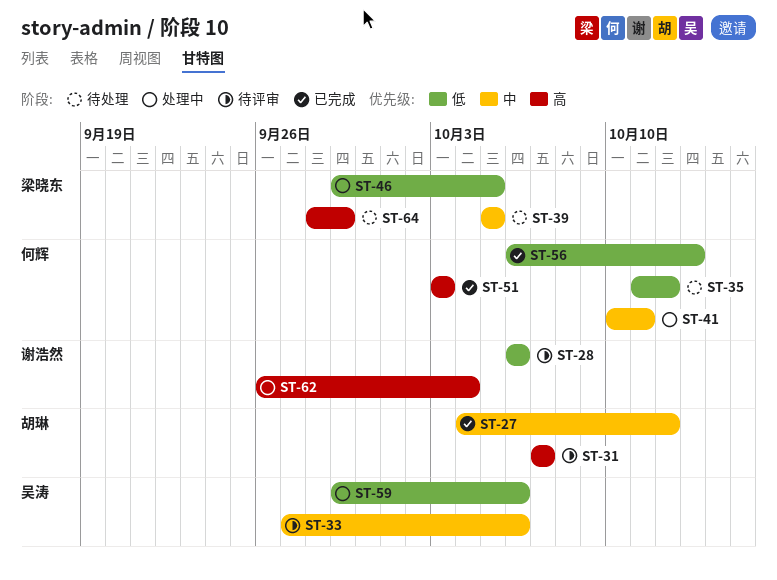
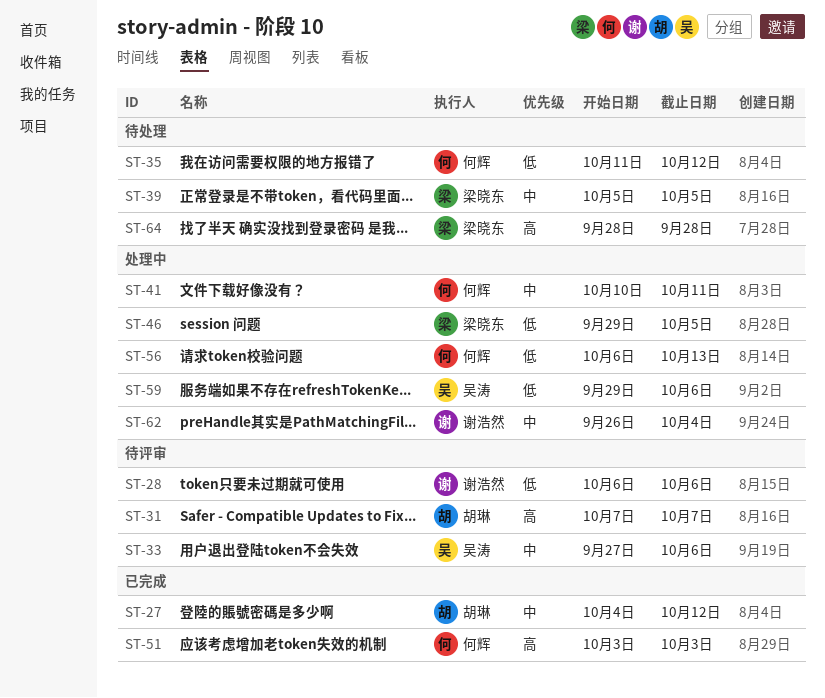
ST-56, status: 已完成 -> 处理中
ST-62, priority: 高 -> 中
ST-64, due: Sep 29 -> Sep 28

